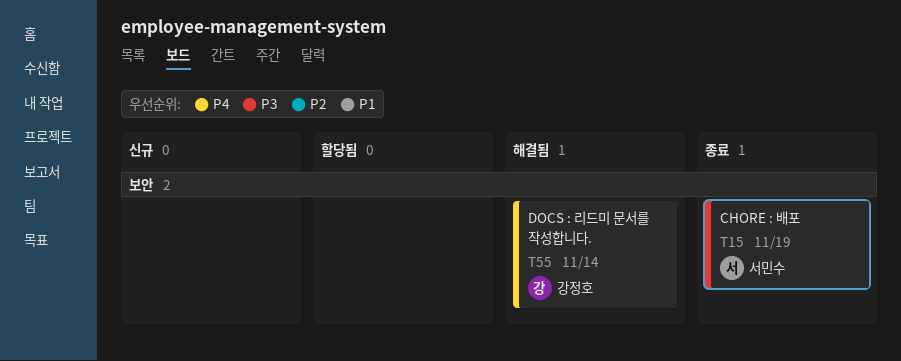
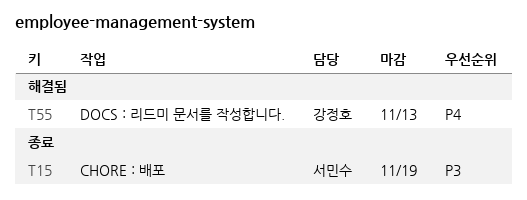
T55, due: Nov 14 -> Nov 13

